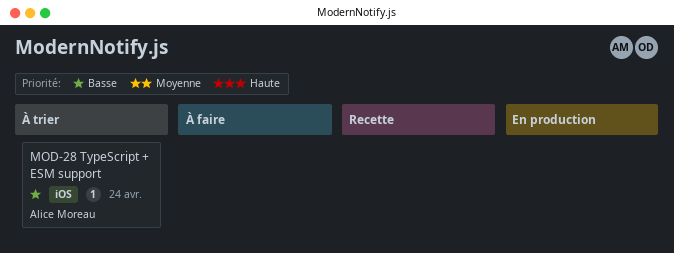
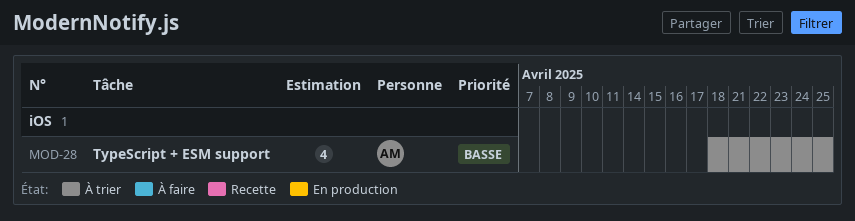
MOD-28, estimate: 1 -> 4
MOD-28, due: Apr 24 -> Apr 25

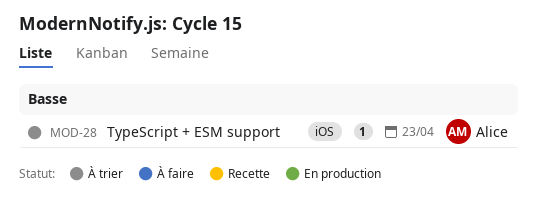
MOD-28, estimate: 4 -> 1
MOD-28, due: Apr 25 -> Apr 23

